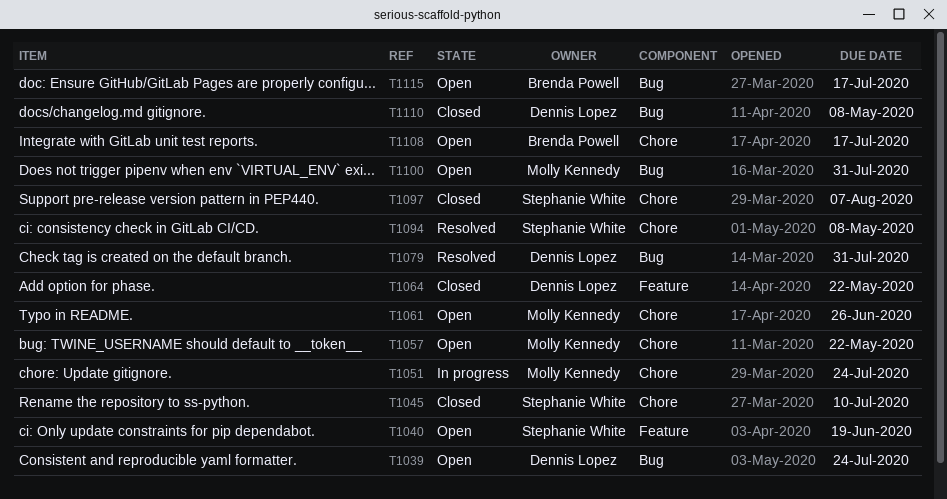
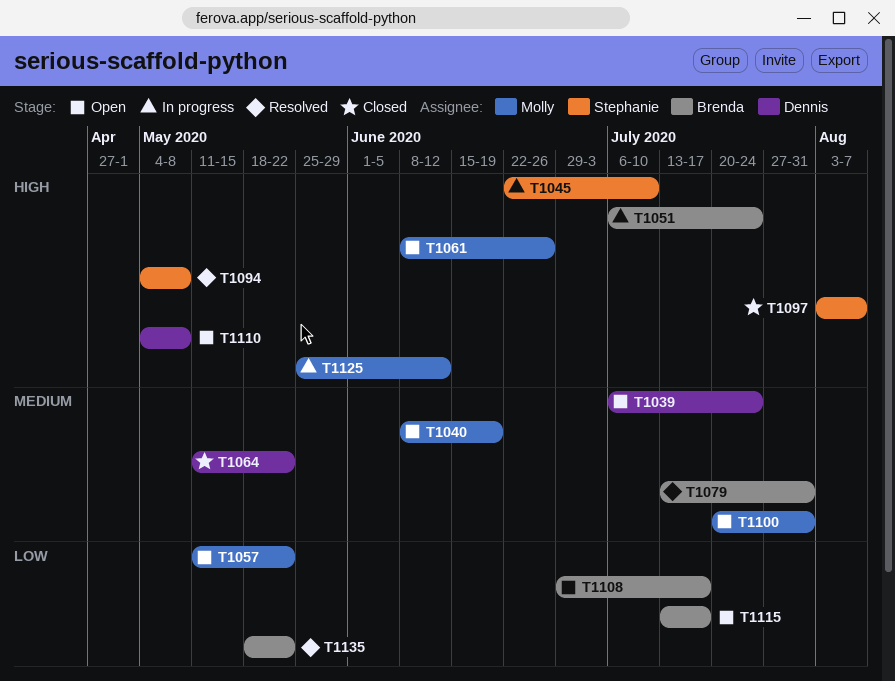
T1040, owner: Stephanie White -> Molly Kennedy
T1045, status: Closed -> In progress
T1051, owner: Molly Kennedy -> Brenda Powell
T1079, owner: Dennis Lopez -> Brenda Powell
T1110, status: Closed -> Open
T1125: none -> present
T1135: none -> present

